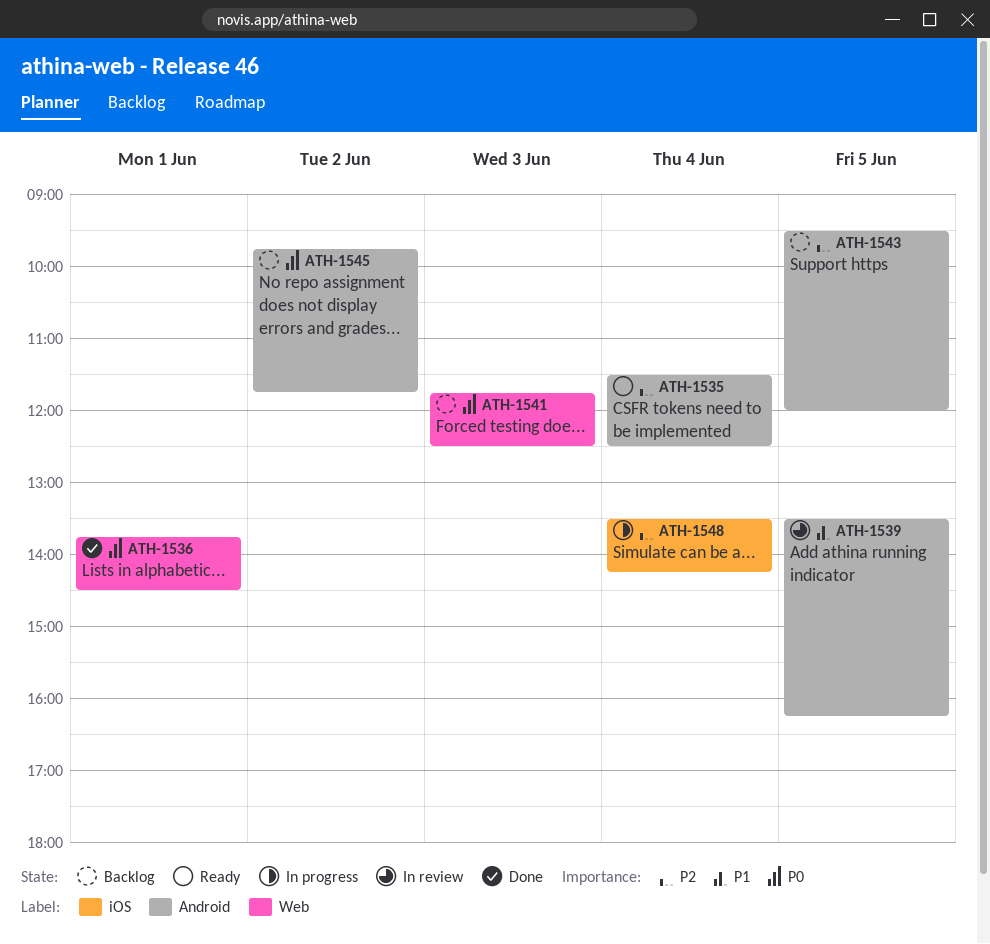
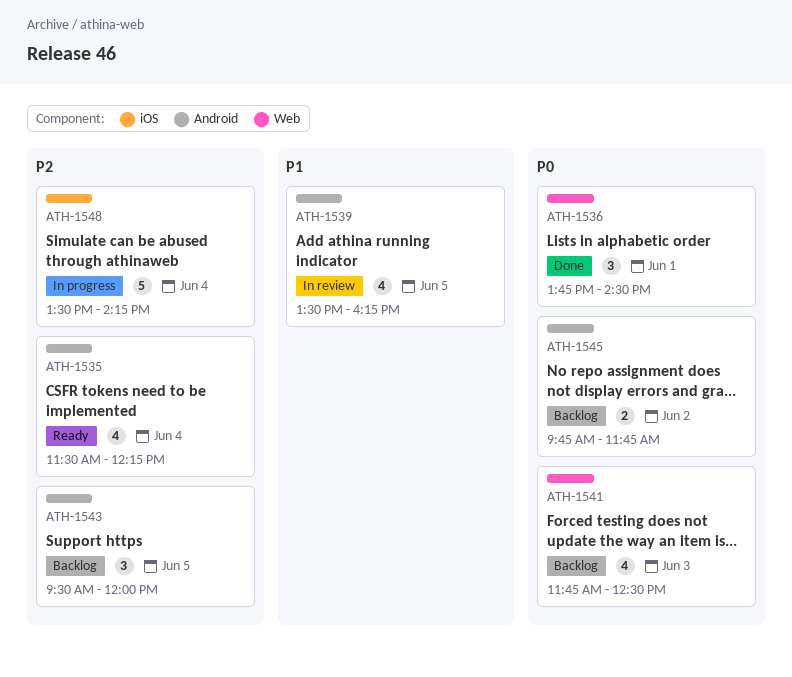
ATH-1535, ends: 12:30 -> 12:15

